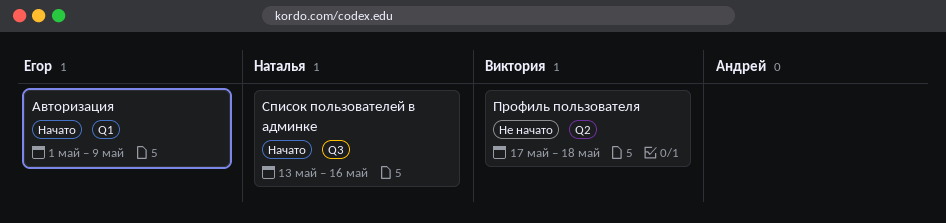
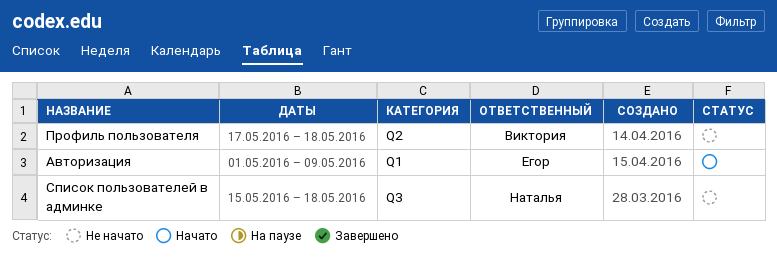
Список пользователей в админке, status: Начато -> Не начато
Список пользователей в админке, start: May 13 -> May 15
Список пользователей в админке, due: May 16 -> May 18

